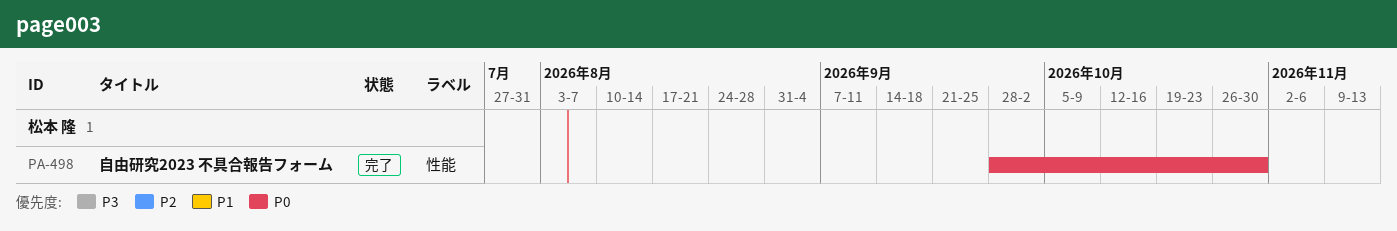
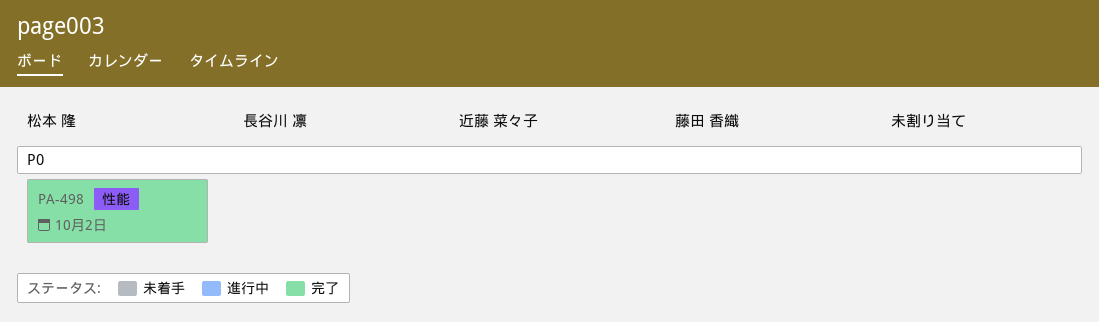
PA-498, due: Oct 30 -> Oct 2

